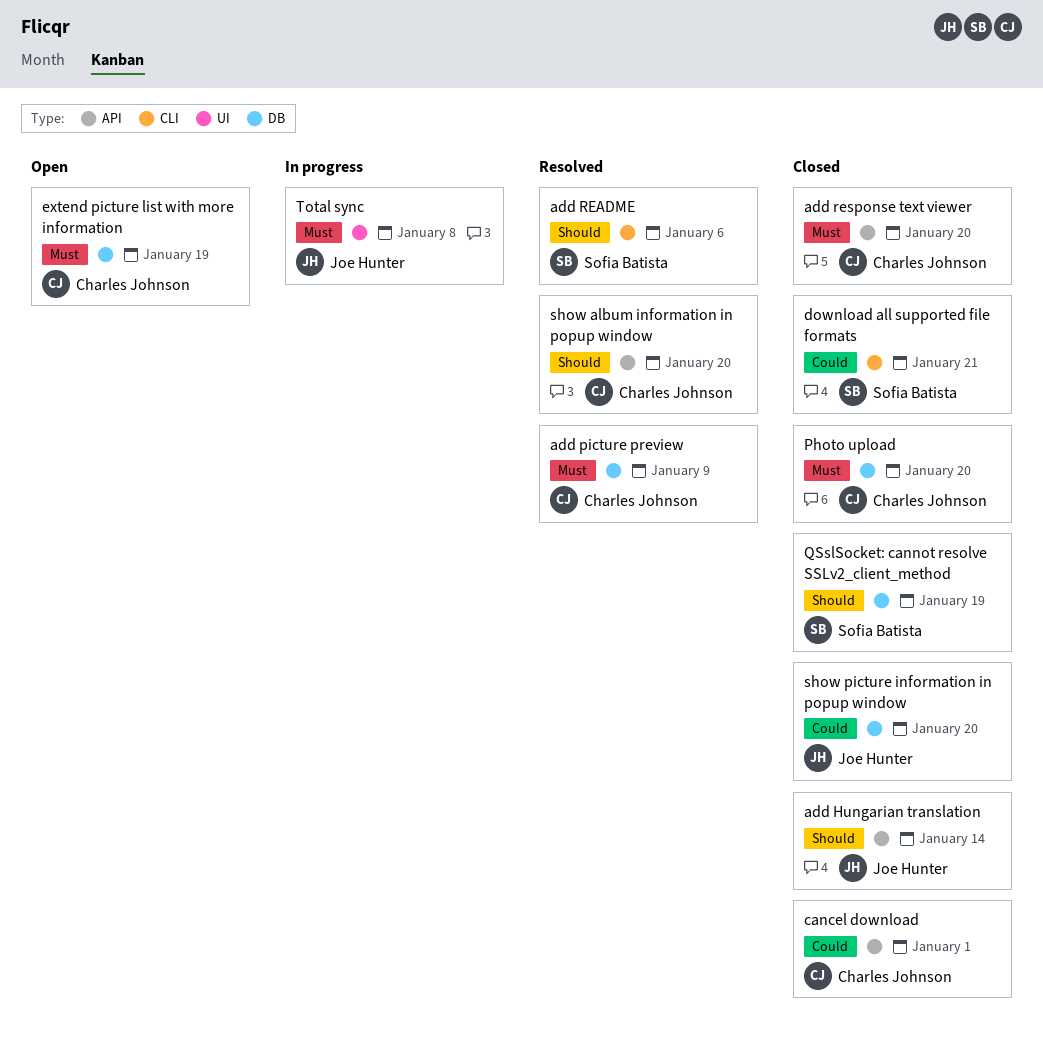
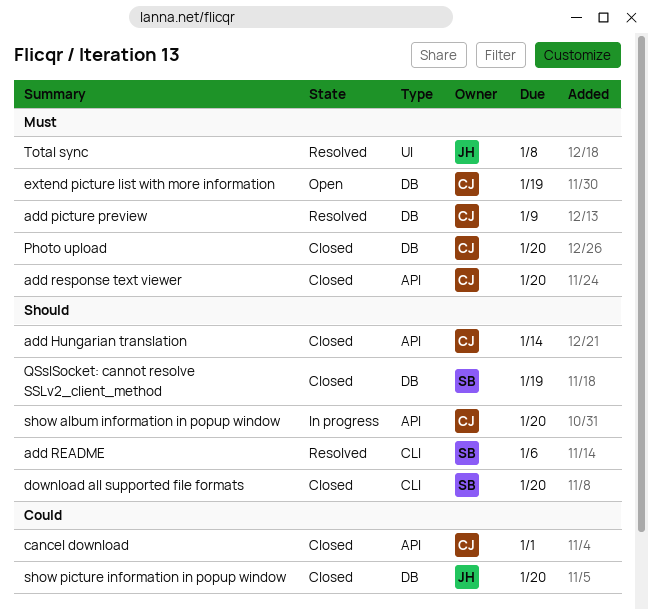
add Hungarian translation, owner: Joe Hunter -> Charles Johnson
download all supported file formats, priority: Could -> Should
download all supported file formats, due: Jan 21 -> Jan 20
show album information in popup window, status: Resolved -> In progress
Total sync, status: In progress -> Resolved

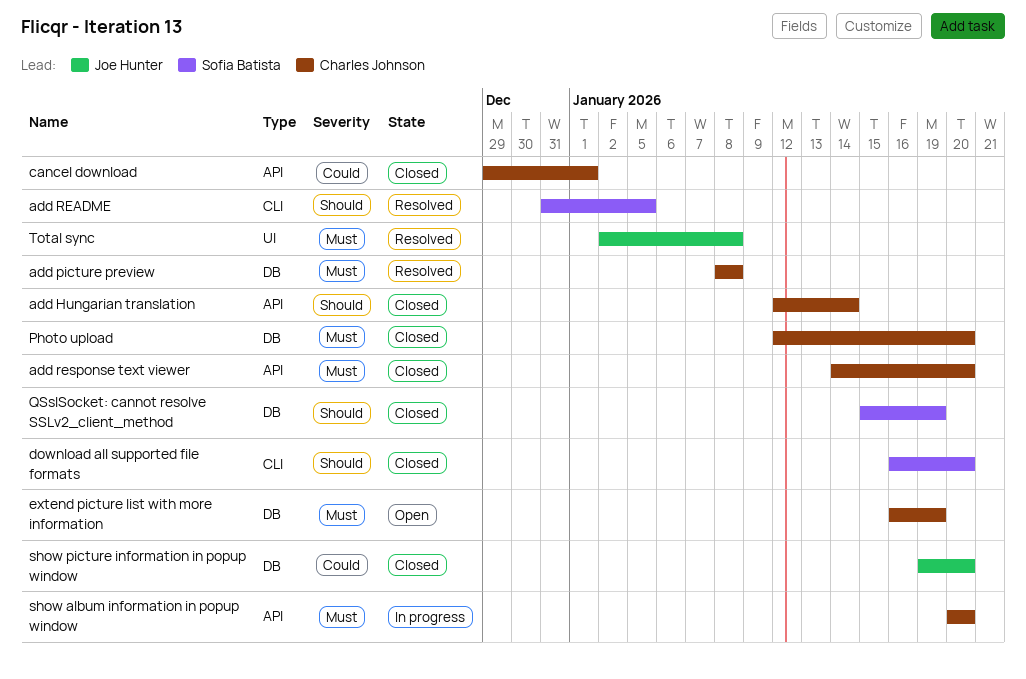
add picture preview, due: Jan 9 -> Jan 8
add README, due: Jan 6 -> Jan 5
show album information in popup window, priority: Should -> Must

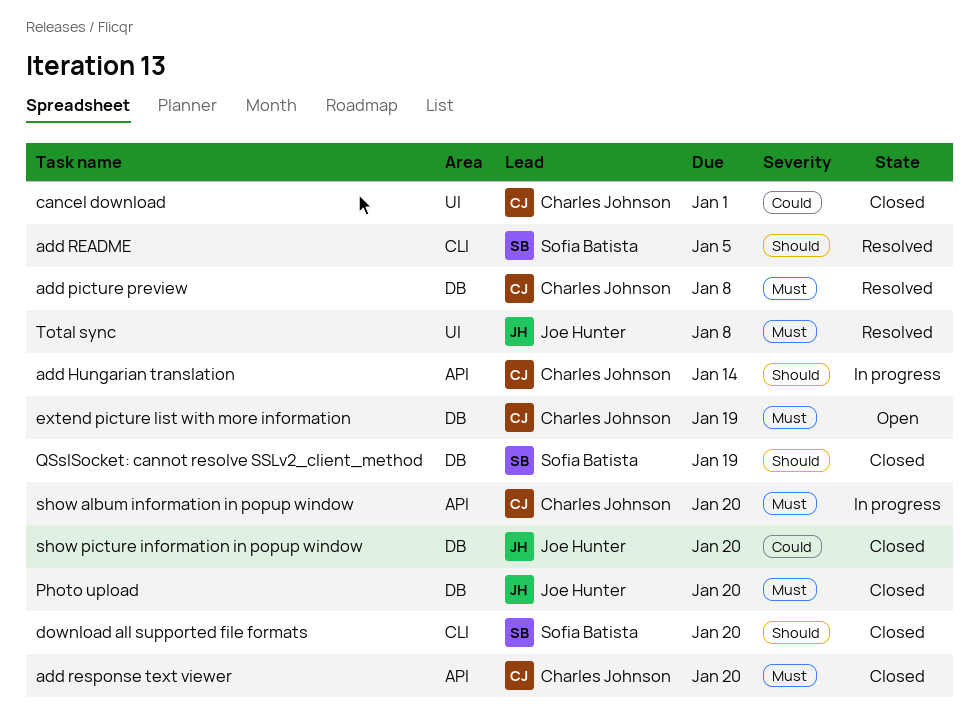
add Hungarian translation, status: Closed -> In progress
cancel download, label: API -> UI
Photo upload, owner: Charles Johnson -> Joe Hunter

